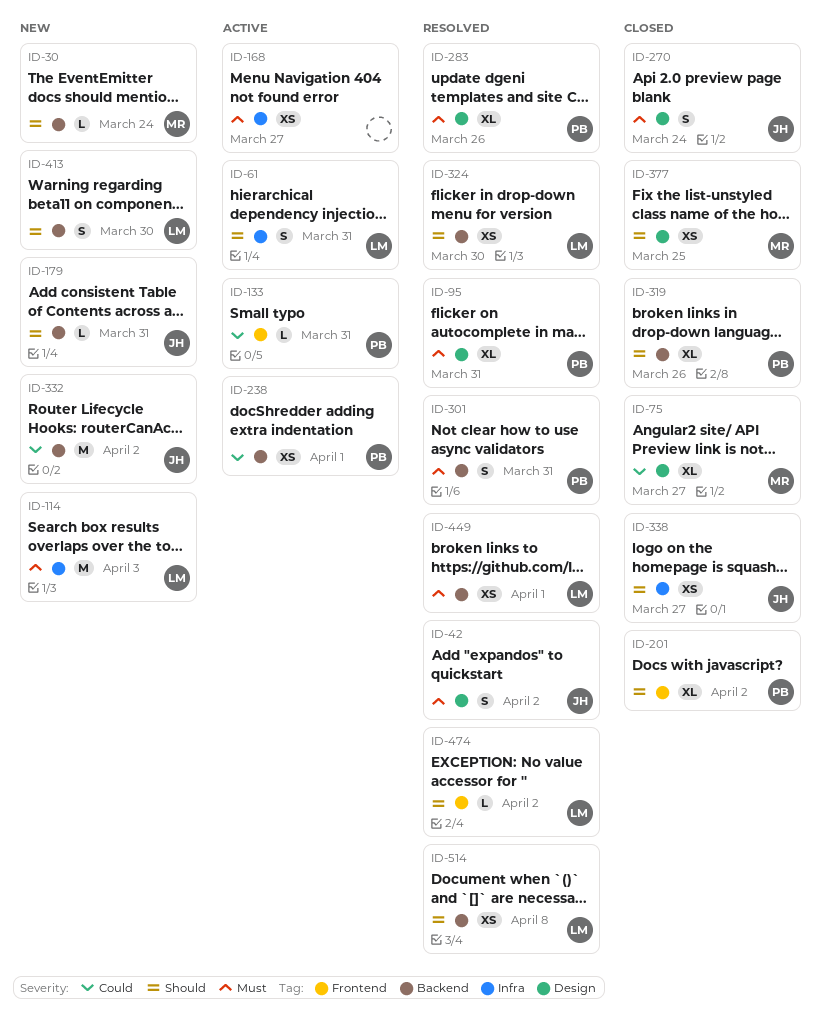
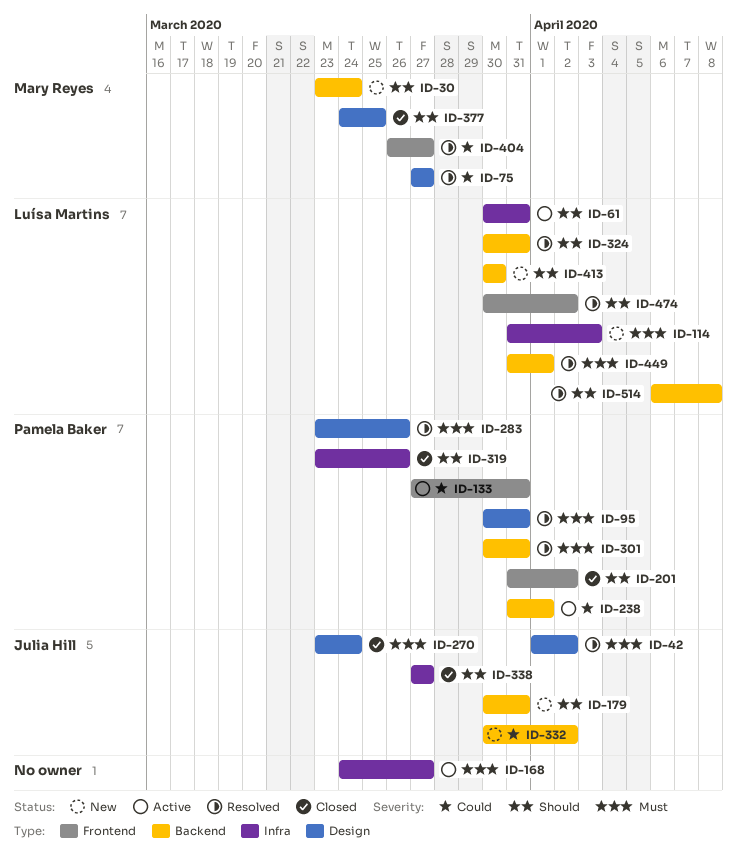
ID-75, status: Closed -> Resolved
ID-319, label: Backend -> Infra
ID-324, due: Mar 30 -> Mar 31
ID-404: none -> present

